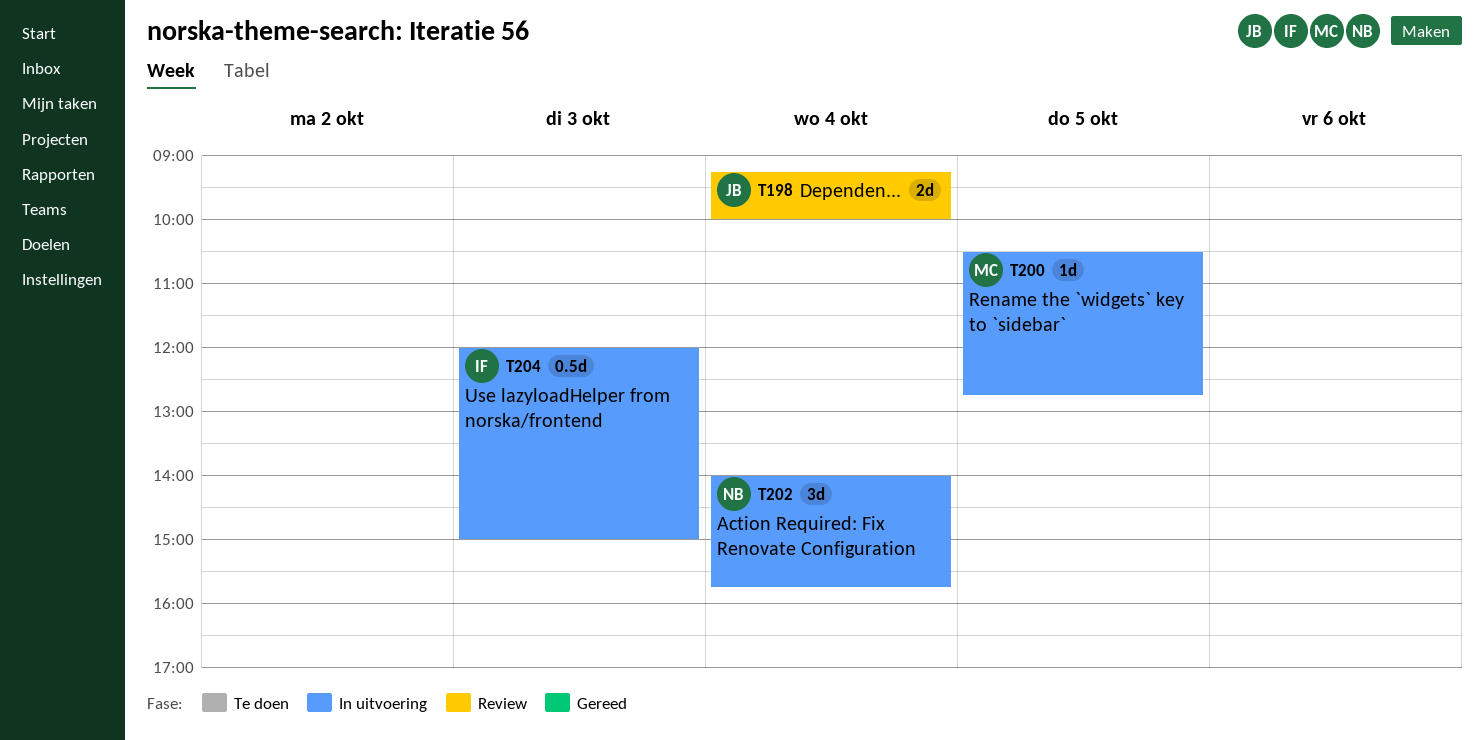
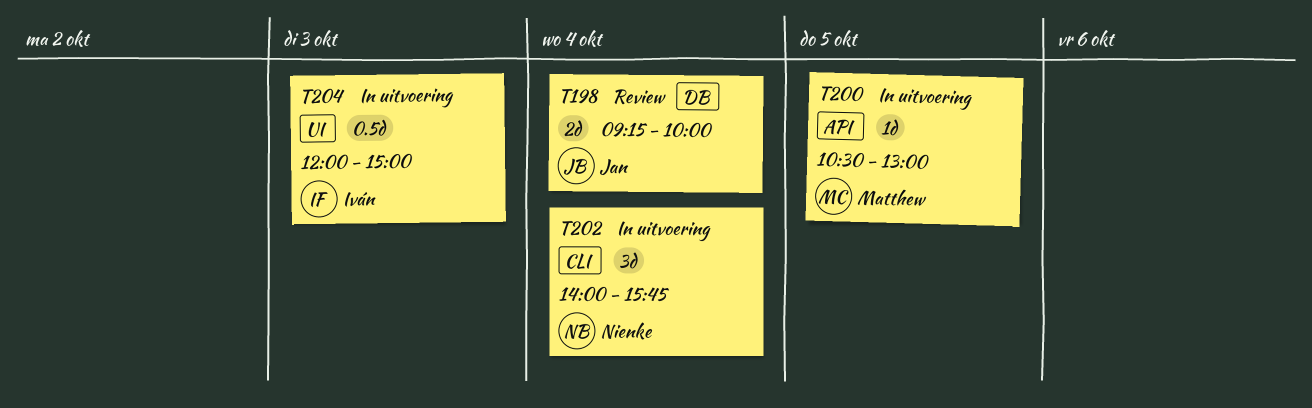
T200, ends: 12:45 -> 13:00

